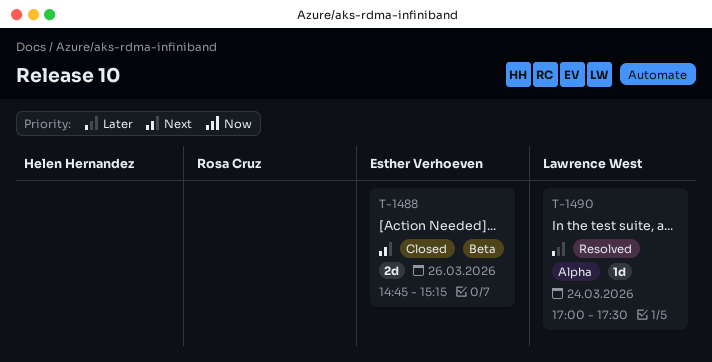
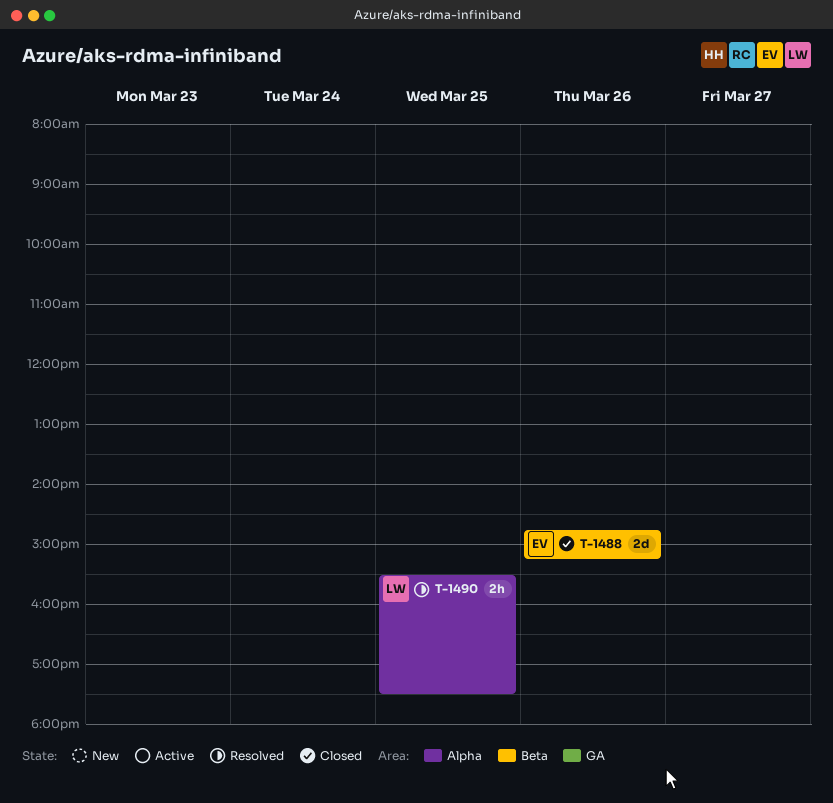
T-1490, estimate: 1d -> 2h
T-1490, day: Mar 24 -> Mar 25
T-1490, begins: 17:00 -> 15:30

